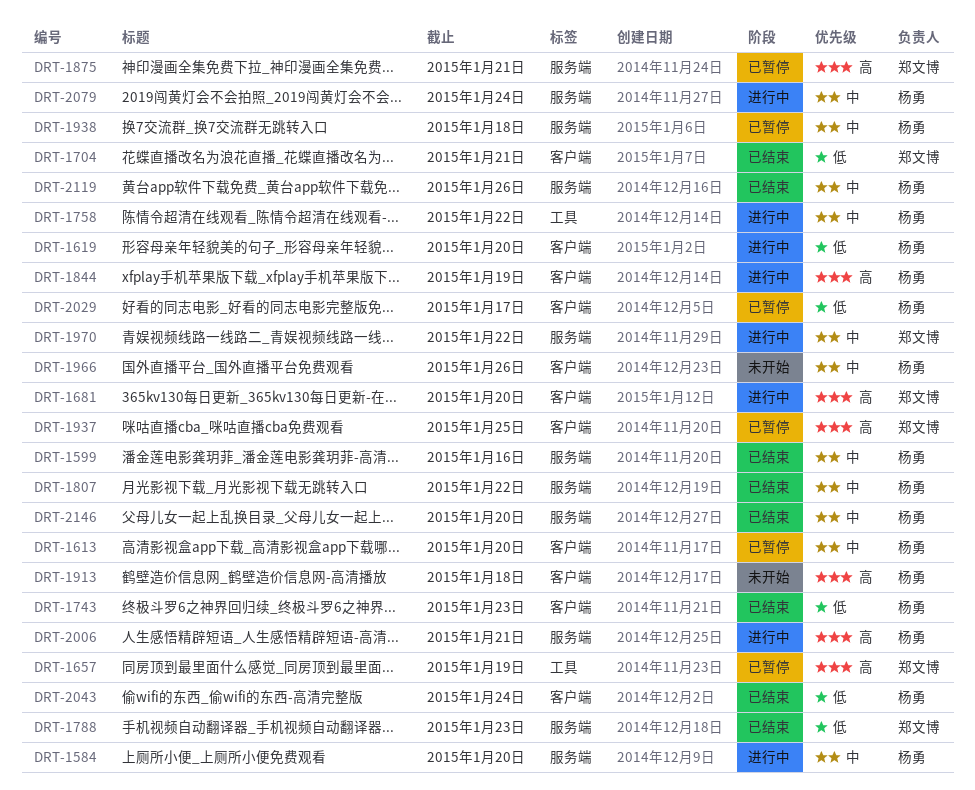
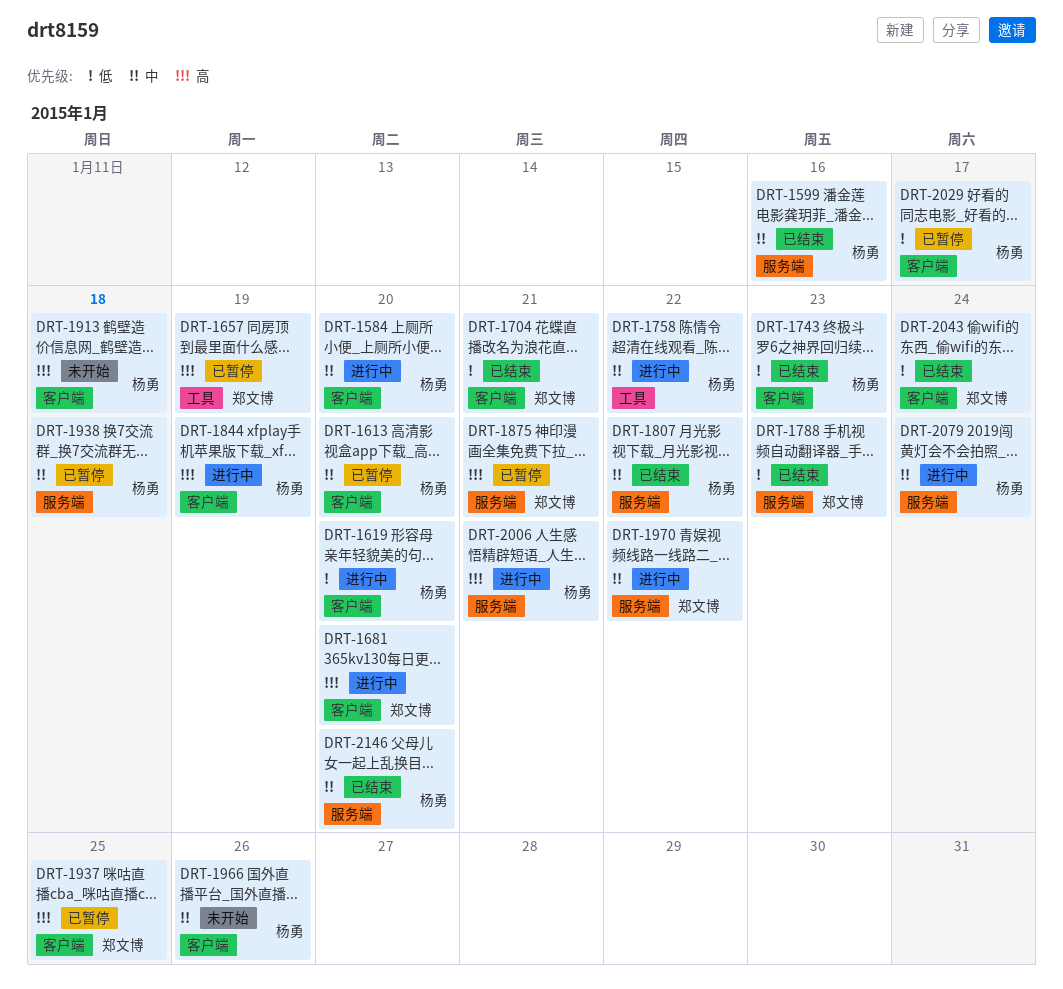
DRT-1584, label: 服务端 -> 客户端
DRT-2043, owner: 杨勇 -> 郑文博
DRT-2119: present -> none

